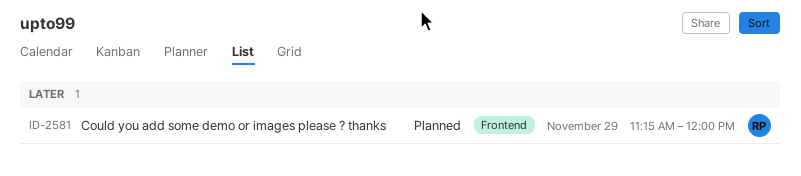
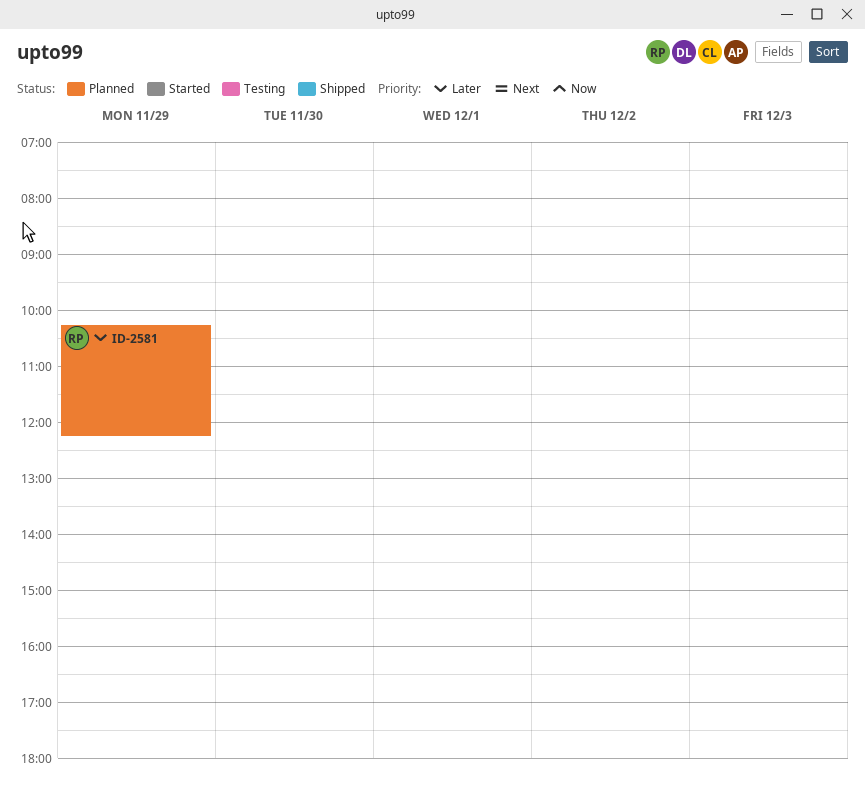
ID-2581, begins: 11:15 -> 10:15
ID-2581, ends: 12:00 -> 12:15

